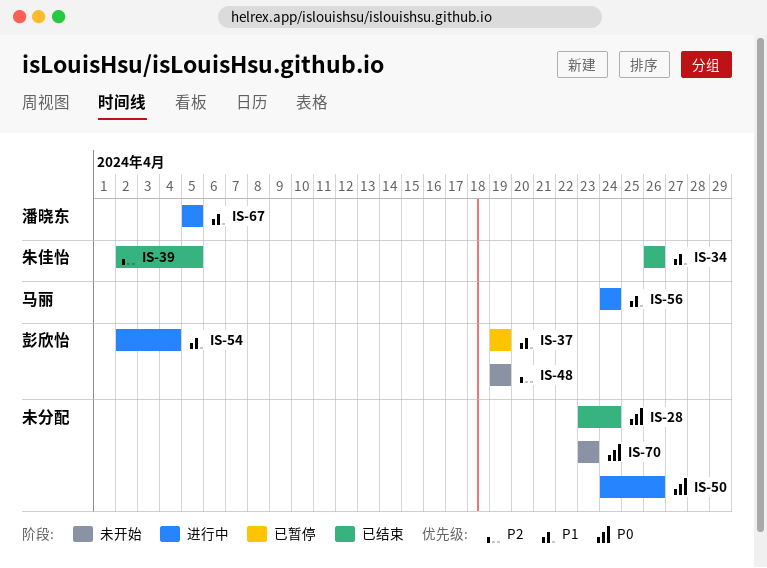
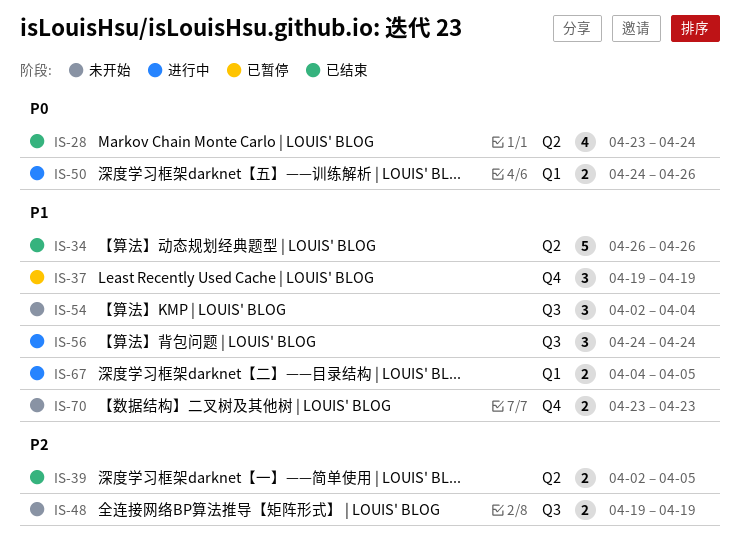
IS-54, status: 进行中 -> 未开始
IS-67, start: Apr 5 -> Apr 4
IS-70, priority: P0 -> P1

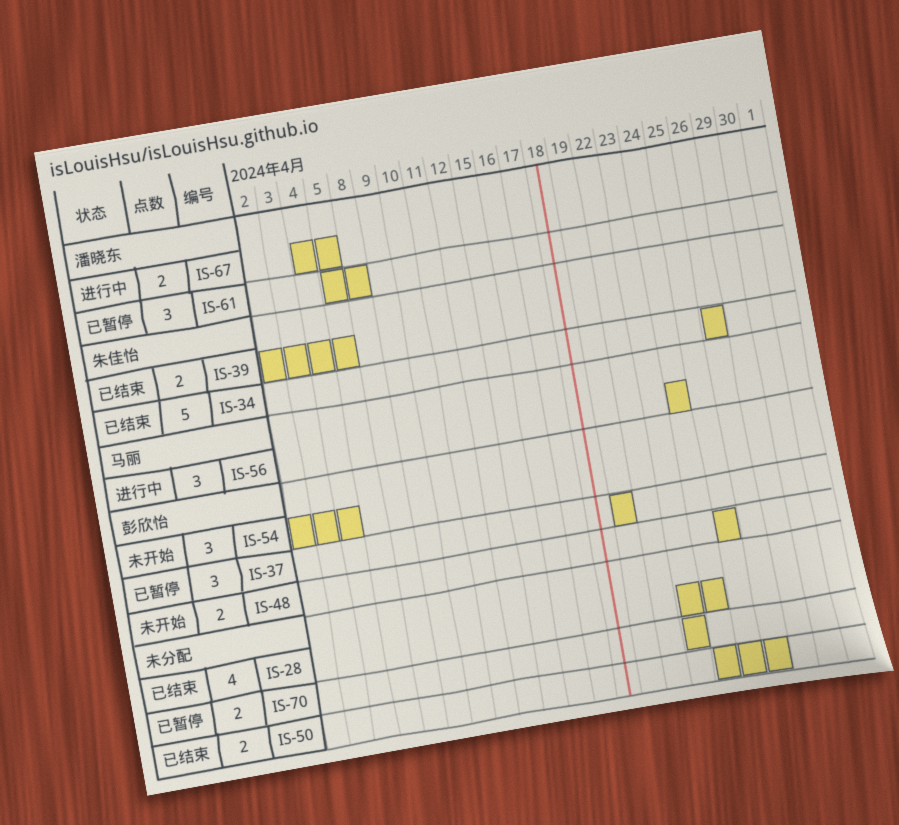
IS-48, start: Apr 19 -> Apr 25
IS-48, due: Apr 19 -> Apr 25
IS-50, status: 进行中 -> 已结束
IS-61: none -> present
IS-70, status: 未开始 -> 已暂停

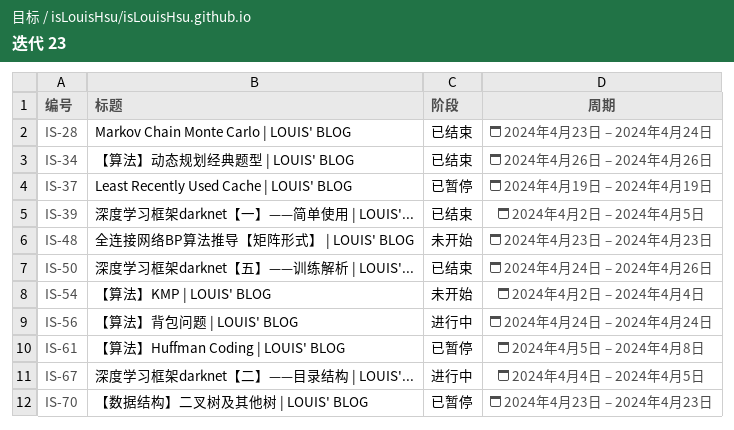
IS-48, start: Apr 25 -> Apr 23
IS-48, due: Apr 25 -> Apr 23

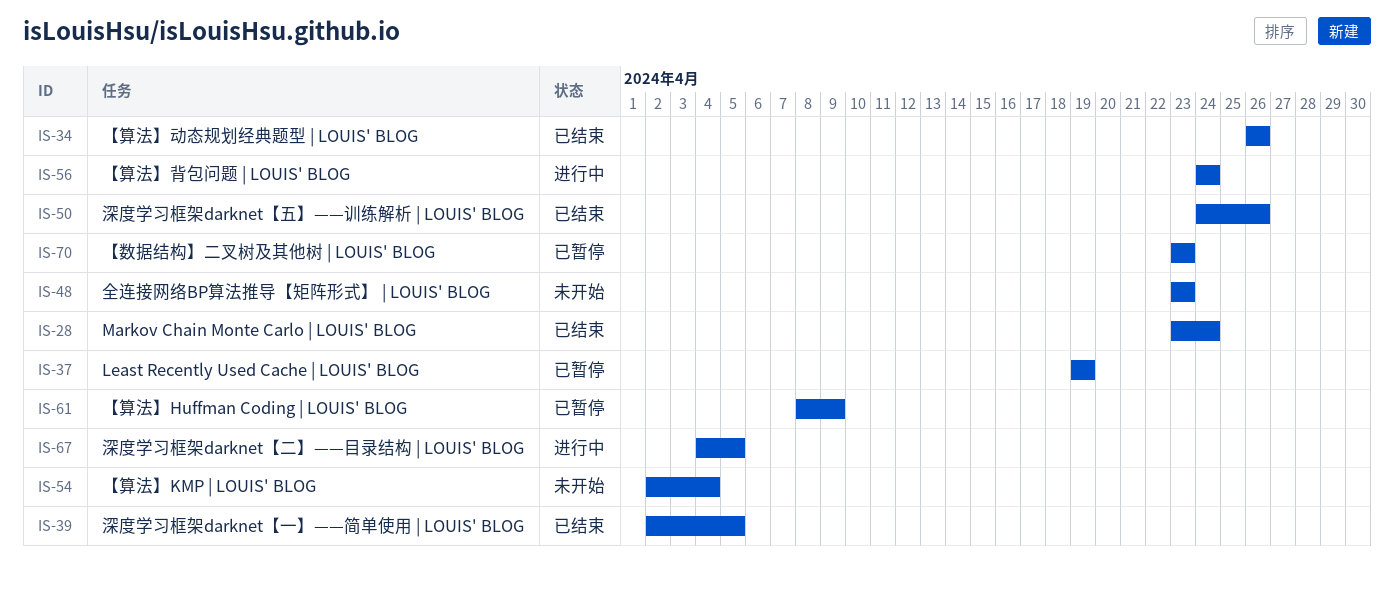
IS-61, start: Apr 5 -> Apr 8
IS-61, due: Apr 8 -> Apr 9

